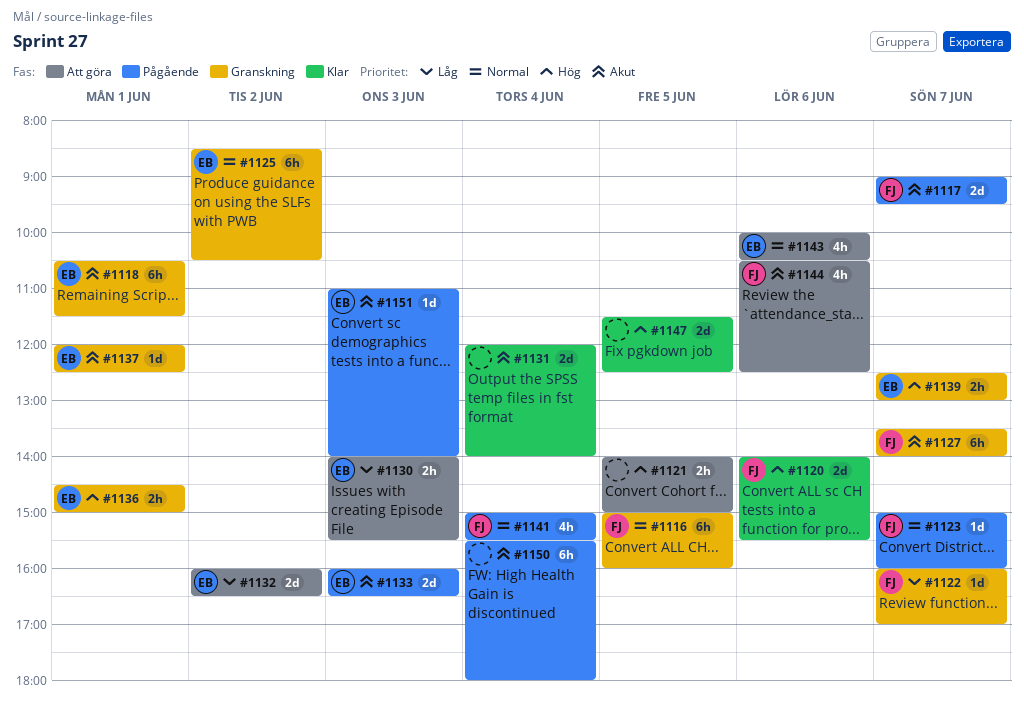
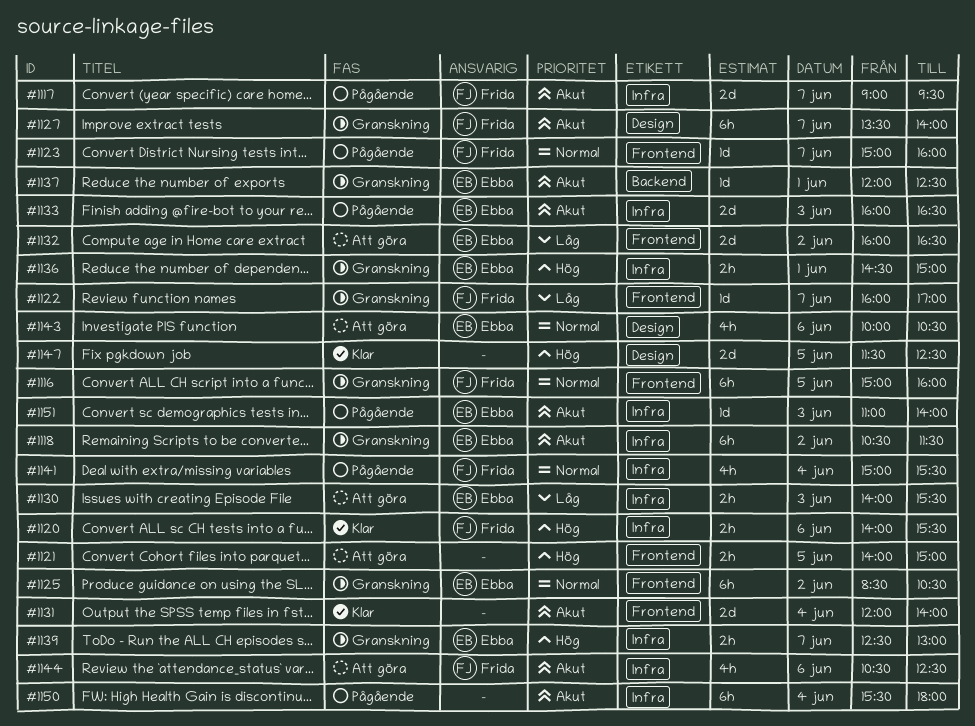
#1118, day: Jun 1 -> Jun 2
#1120, estimate: 2d -> 2h

